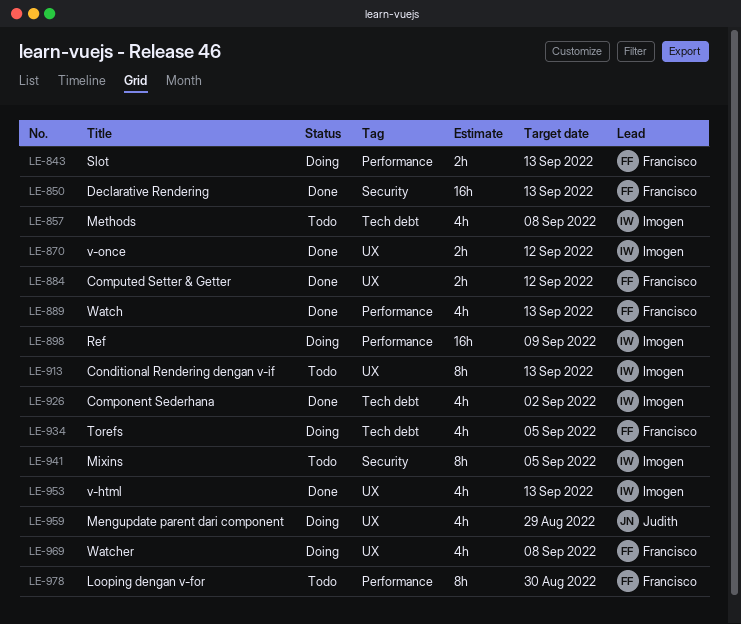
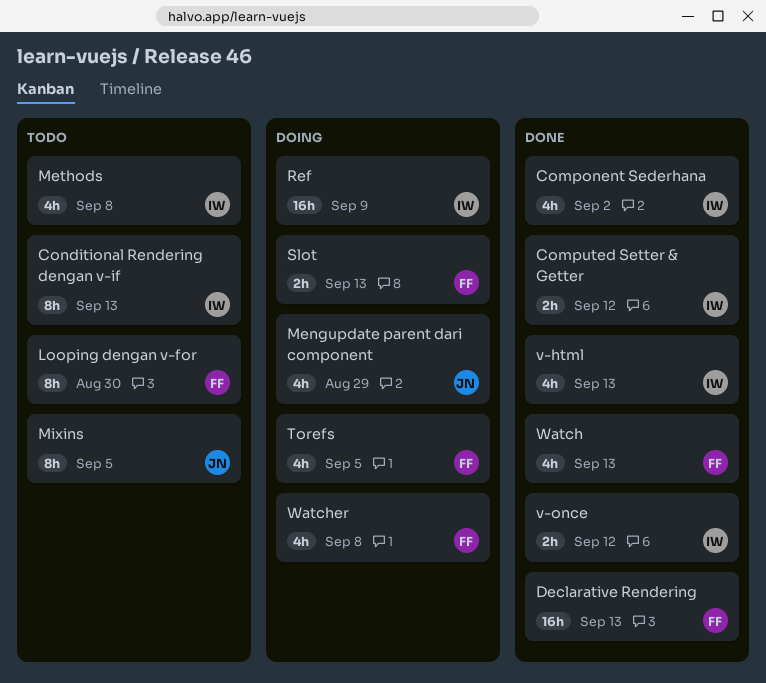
Computed Setter & Getter, owner: Francisco -> Imogen
Mixins, owner: Imogen -> Judith

